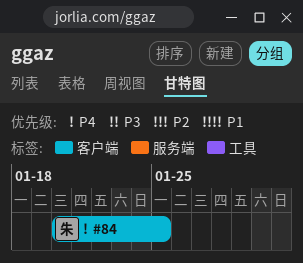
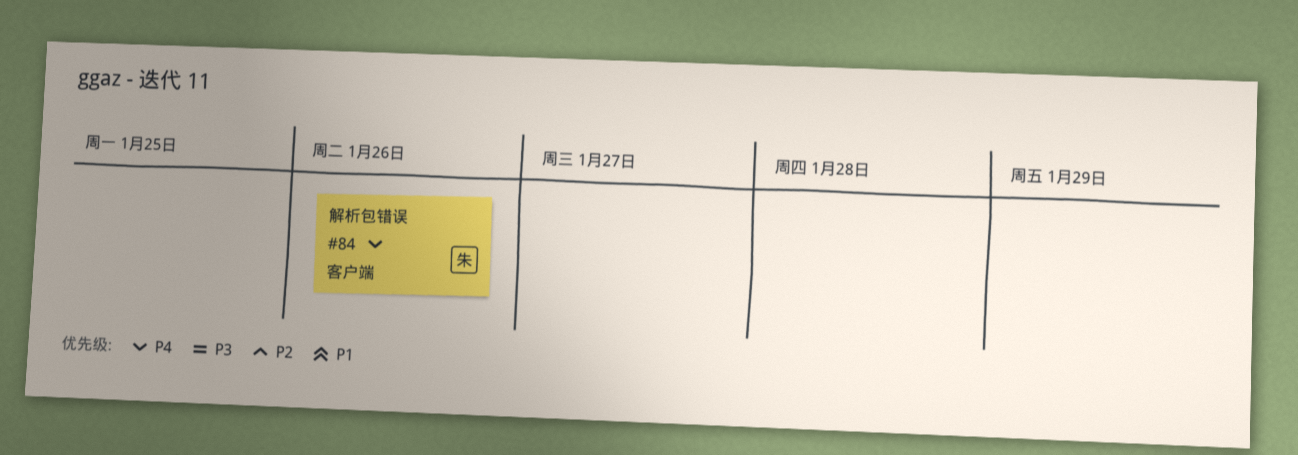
#84, due: Jan 25 -> Jan 26

